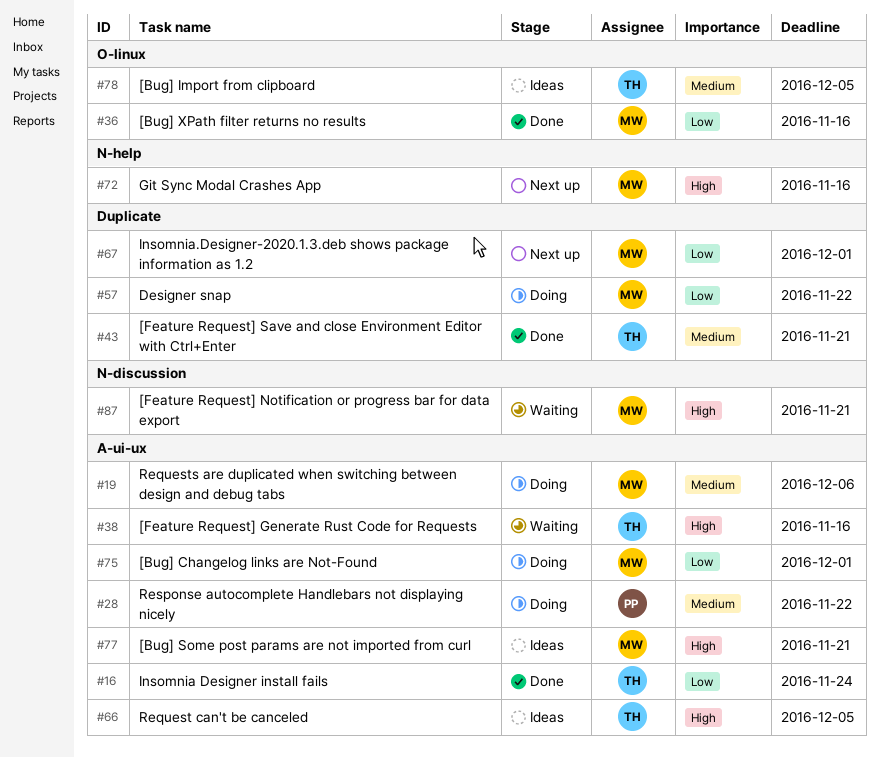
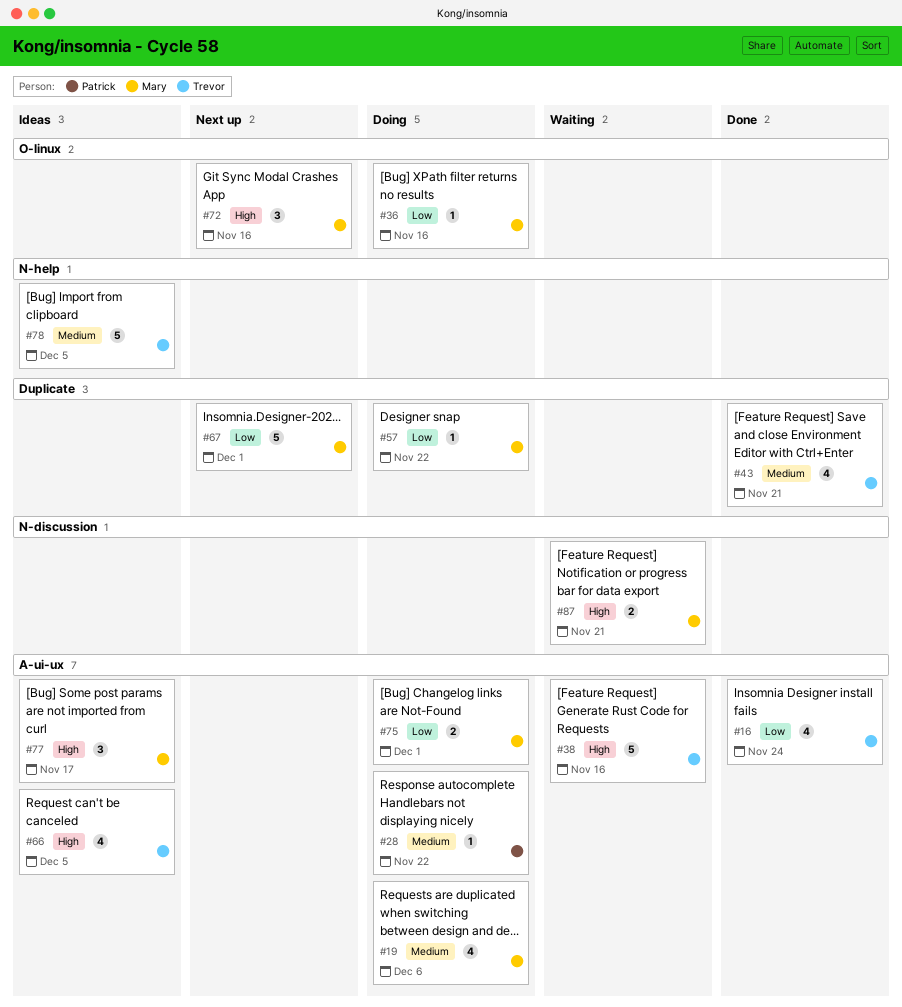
#36, status: Done -> Doing
#72, label: N-help -> O-linux
#77, due: Nov 21 -> Nov 17
#78, label: O-linux -> N-help

